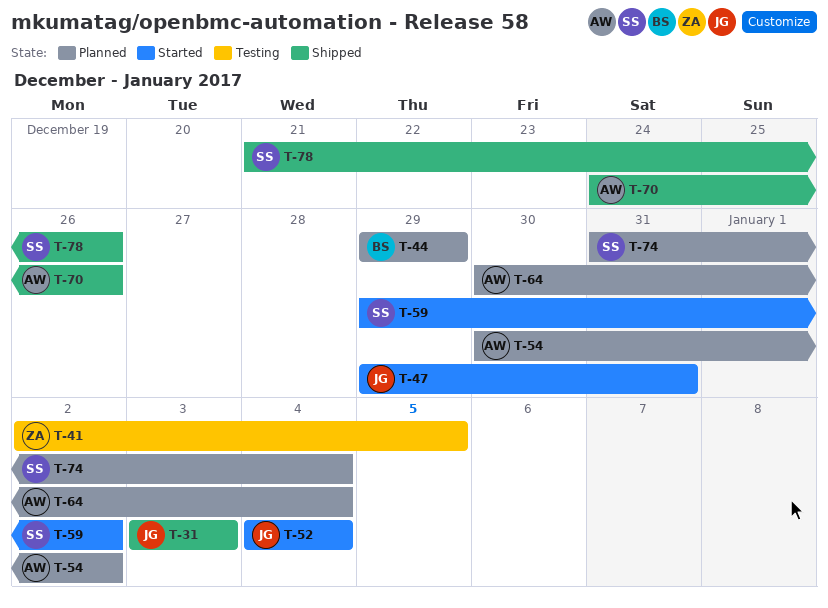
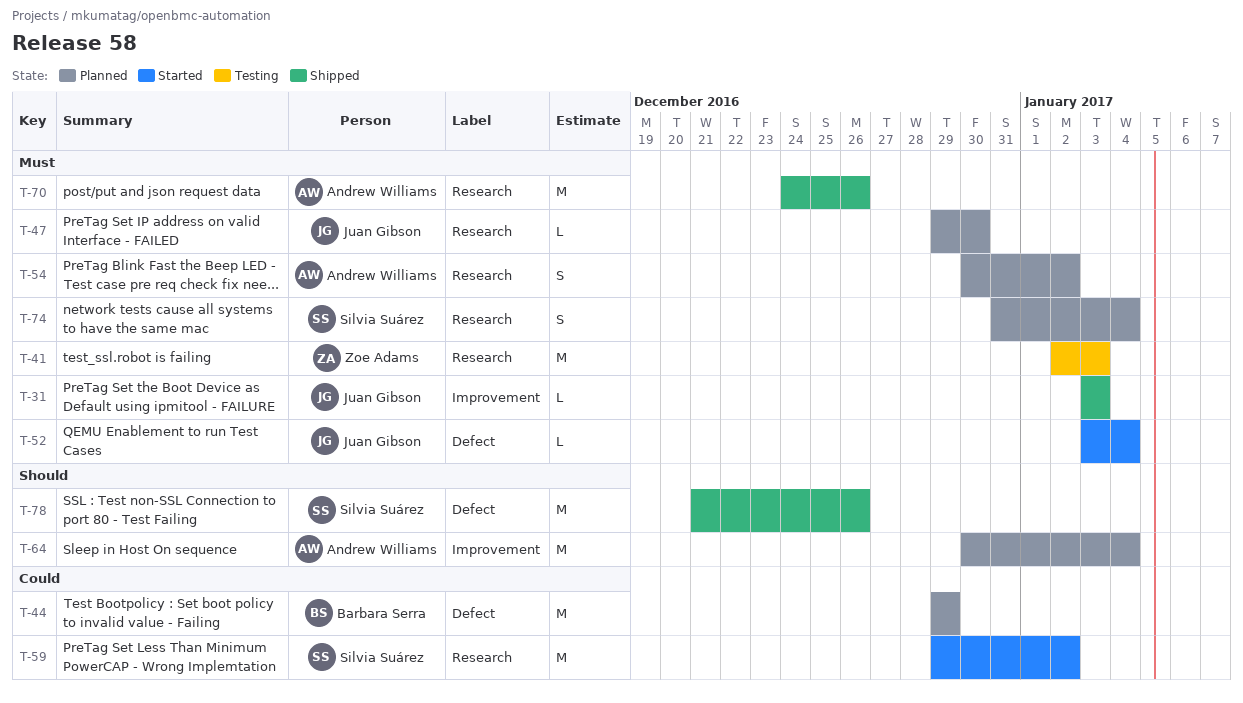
T-41, due: Jan 5 -> Jan 3
T-47, status: Started -> Planned
T-47, due: Dec 31 -> Dec 30
T-52, start: Jan 4 -> Jan 3

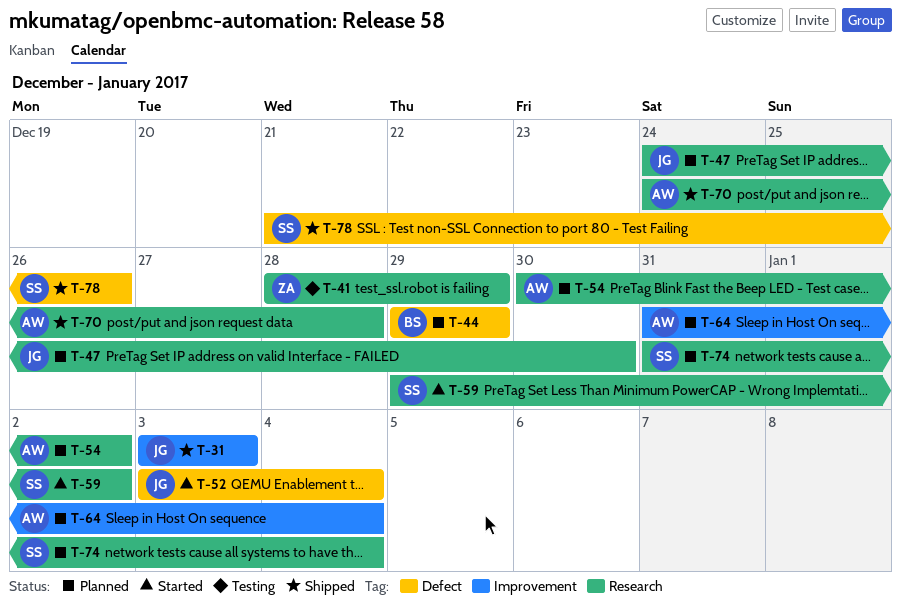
T-41, start: Jan 2 -> Dec 28
T-41, due: Jan 3 -> Dec 29
T-47, start: Dec 29 -> Dec 24
T-64, start: Dec 30 -> Dec 31
T-70, due: Dec 26 -> Dec 28

